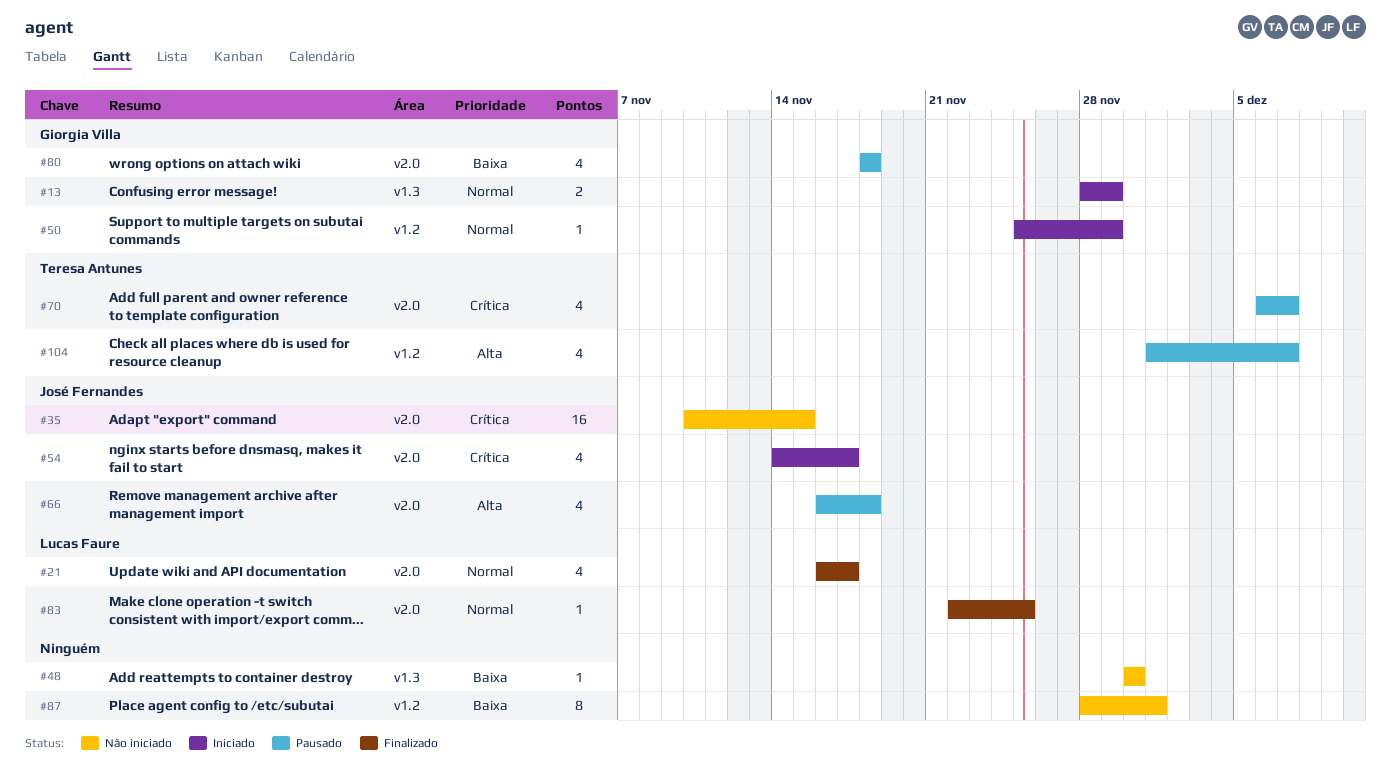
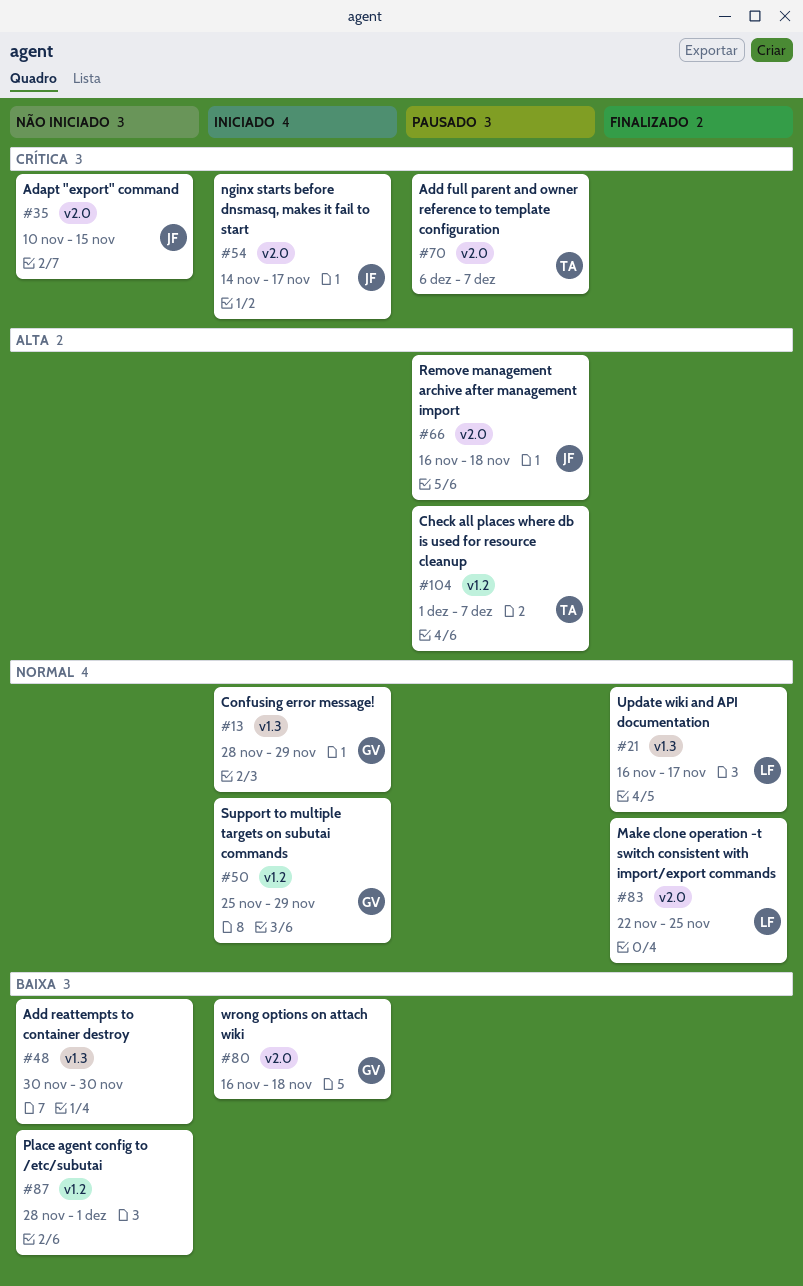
#21, label: v2.0 -> v1.3
#80, status: Pausado -> Iniciado
#80, start: Nov 18 -> Nov 16

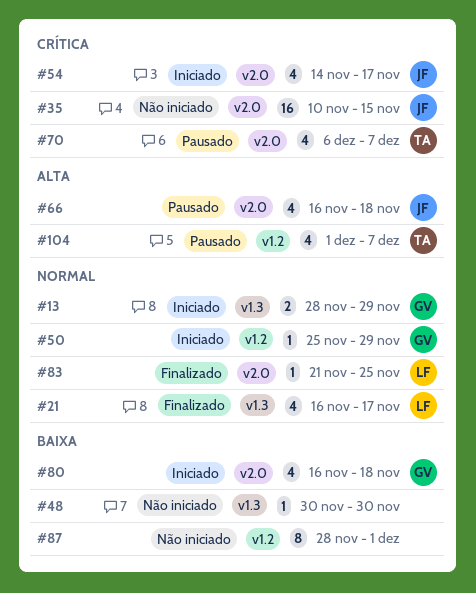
#83, start: Nov 22 -> Nov 21

